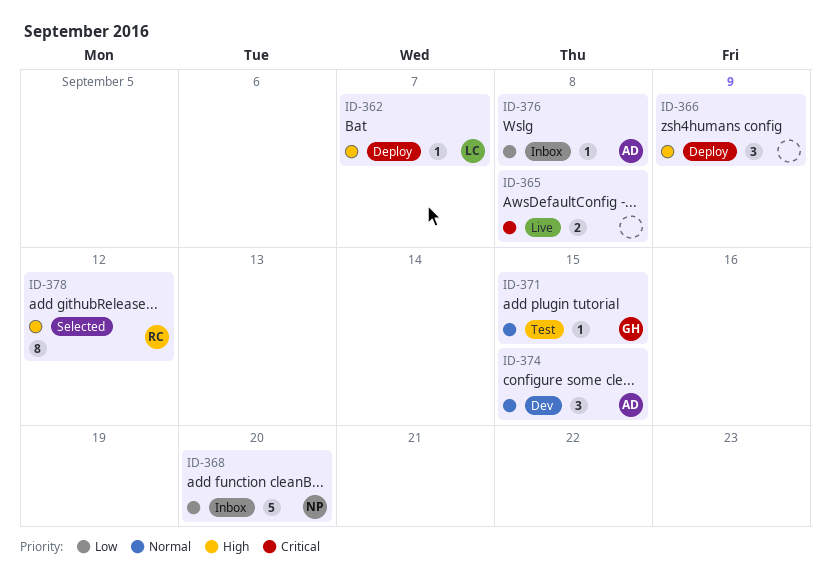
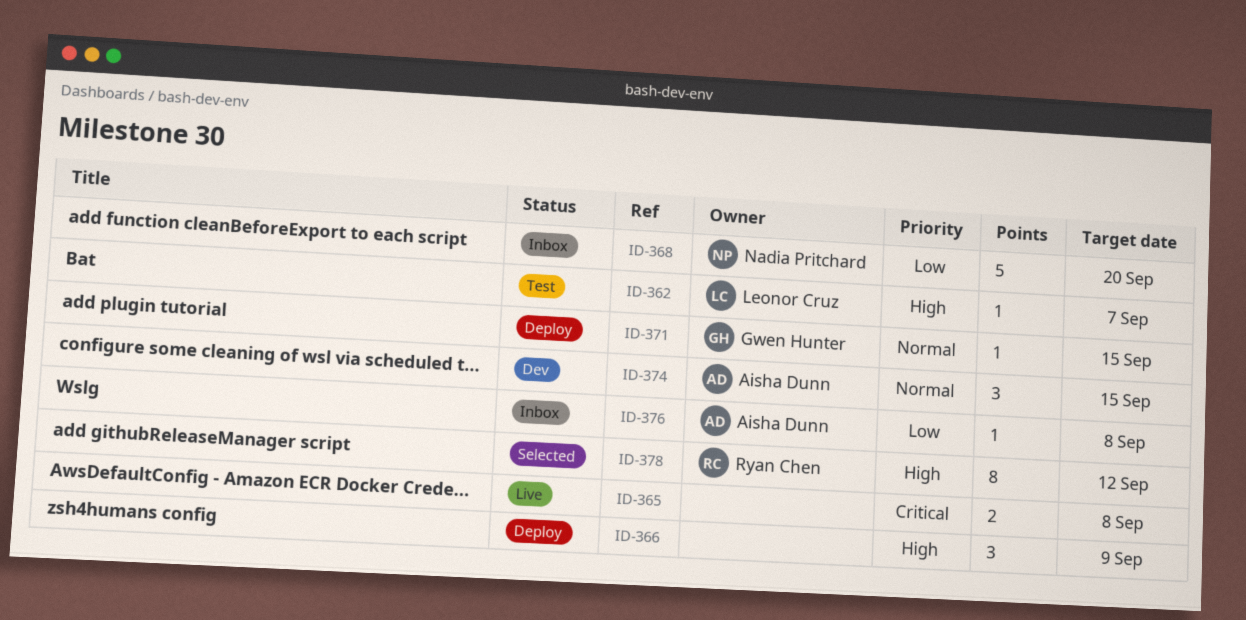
ID-362, status: Deploy -> Test
ID-371, status: Test -> Deploy

